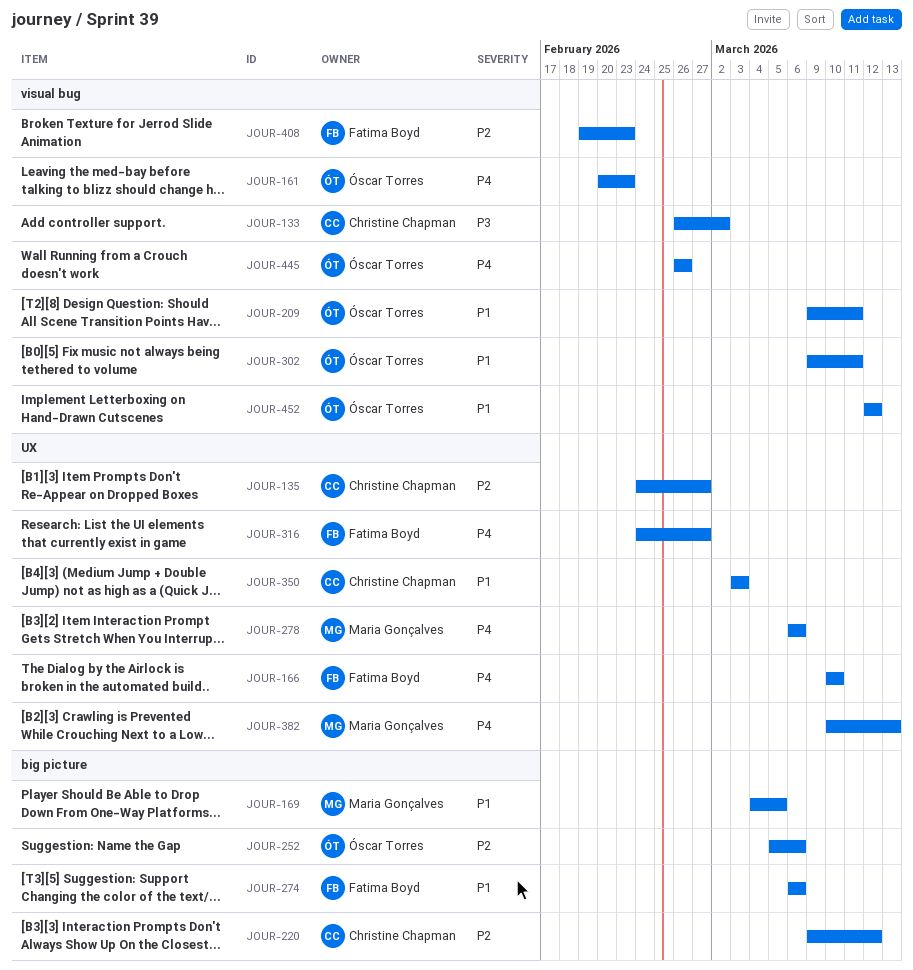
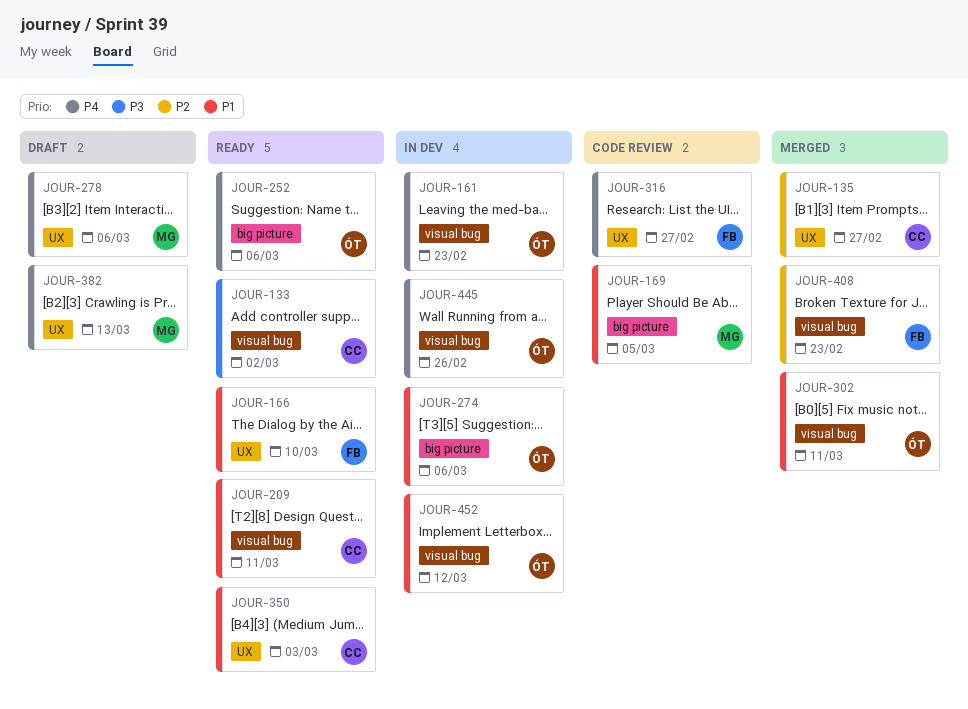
JOUR-166, priority: P4 -> P1
JOUR-209, owner: Óscar Torres -> Christine Chapman
JOUR-220: present -> none
JOUR-252, priority: P2 -> P4
JOUR-274, owner: Fatima Boyd -> Óscar Torres

